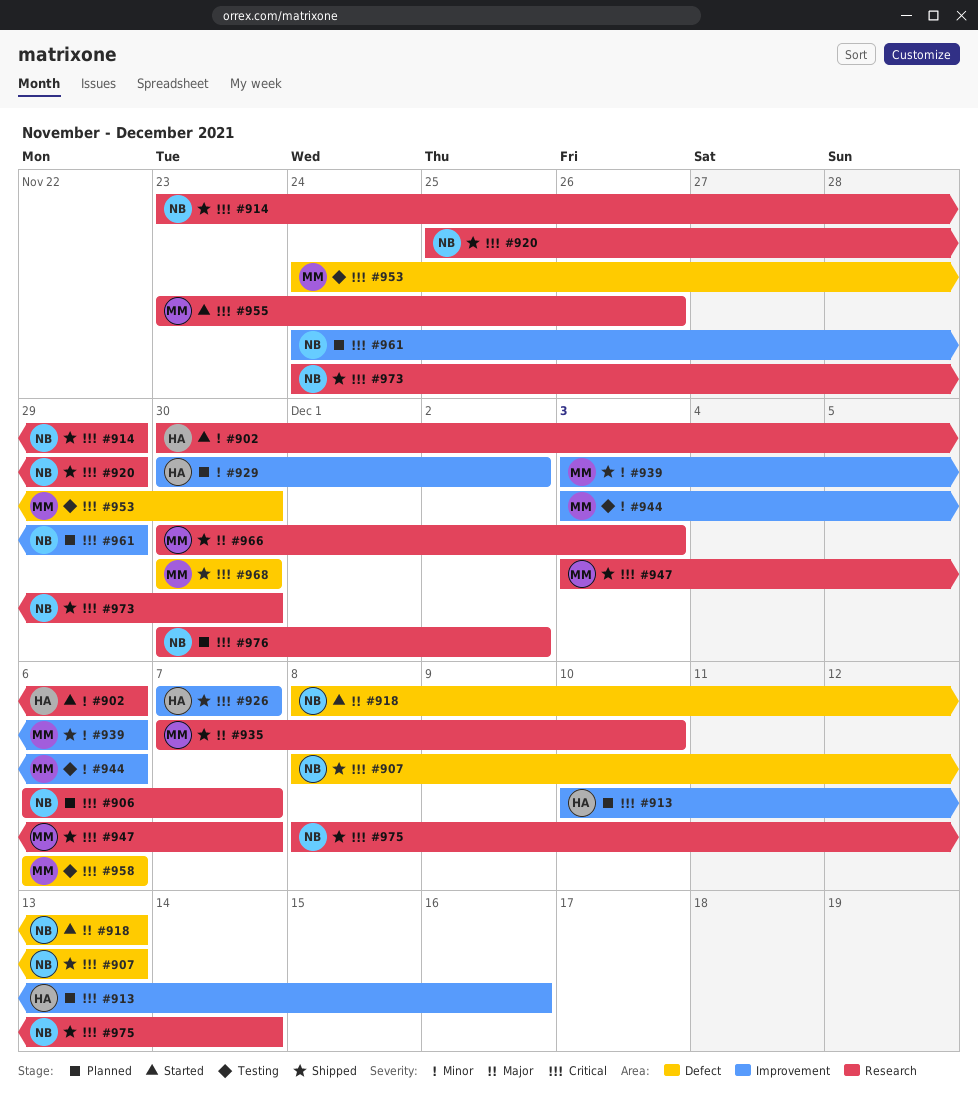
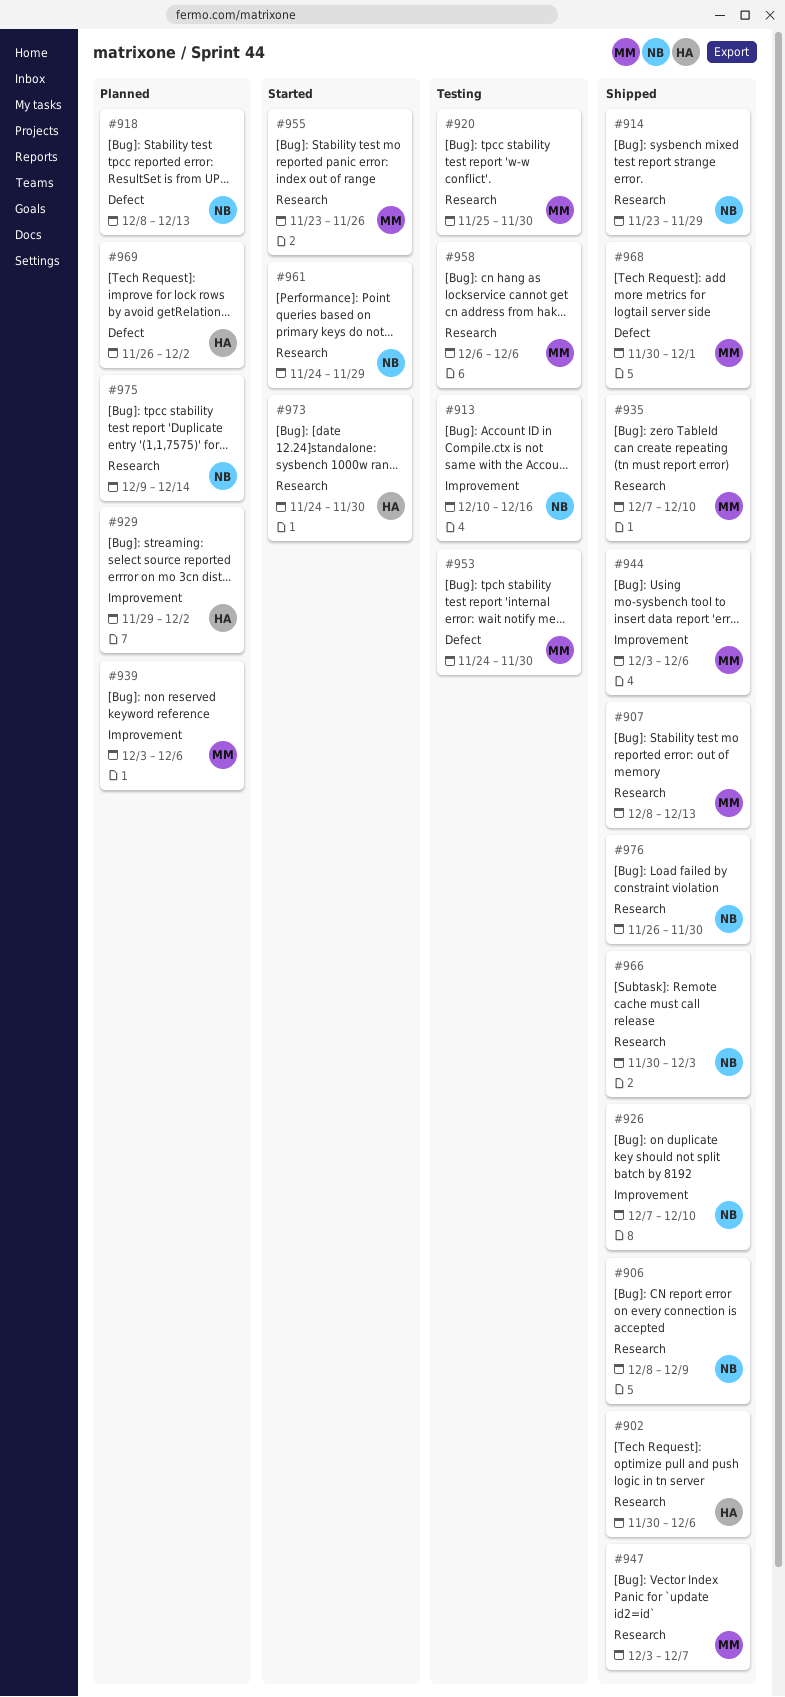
#902, status: Started -> Shipped
#906, status: Planned -> Shipped
#906, start: Dec 6 -> Dec 8
#906, due: Dec 7 -> Dec 9
#907, owner: NB -> MM
#907, label: Defect -> Research
#913, status: Planned -> Testing
#913, owner: HA -> NB
#918, status: Started -> Planned
#920, status: Shipped -> Testing
#920, owner: NB -> MM
#920, due: Nov 29 -> Nov 30
#926, owner: HA -> NB
#926, due: Dec 7 -> Dec 10
#929, start: Nov 30 -> Nov 29
#939, status: Shipped -> Planned
#944, status: Testing -> Shipped
#958, label: Defect -> Research
#961, status: Planned -> Started
#961, label: Improvement -> Research
#966, owner: MM -> NB
#968, due: Nov 30 -> Dec 1
#969: none -> present
#973, status: Shipped -> Started
#973, owner: NB -> HA
#975, status: Shipped -> Planned
#975, start: Dec 8 -> Dec 9
#976, status: Planned -> Shipped
#976, start: Nov 30 -> Nov 26
#976, due: Dec 2 -> Nov 30

